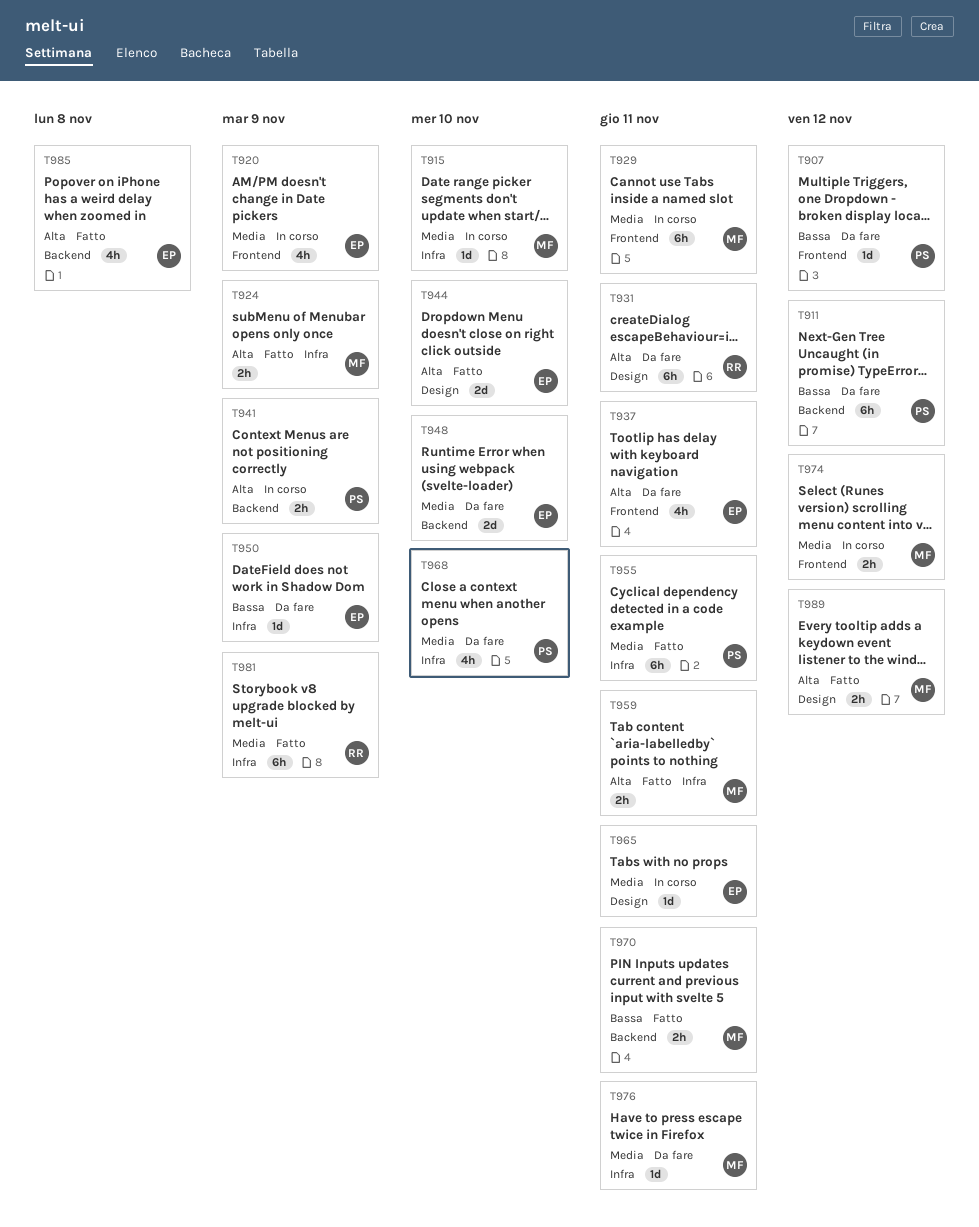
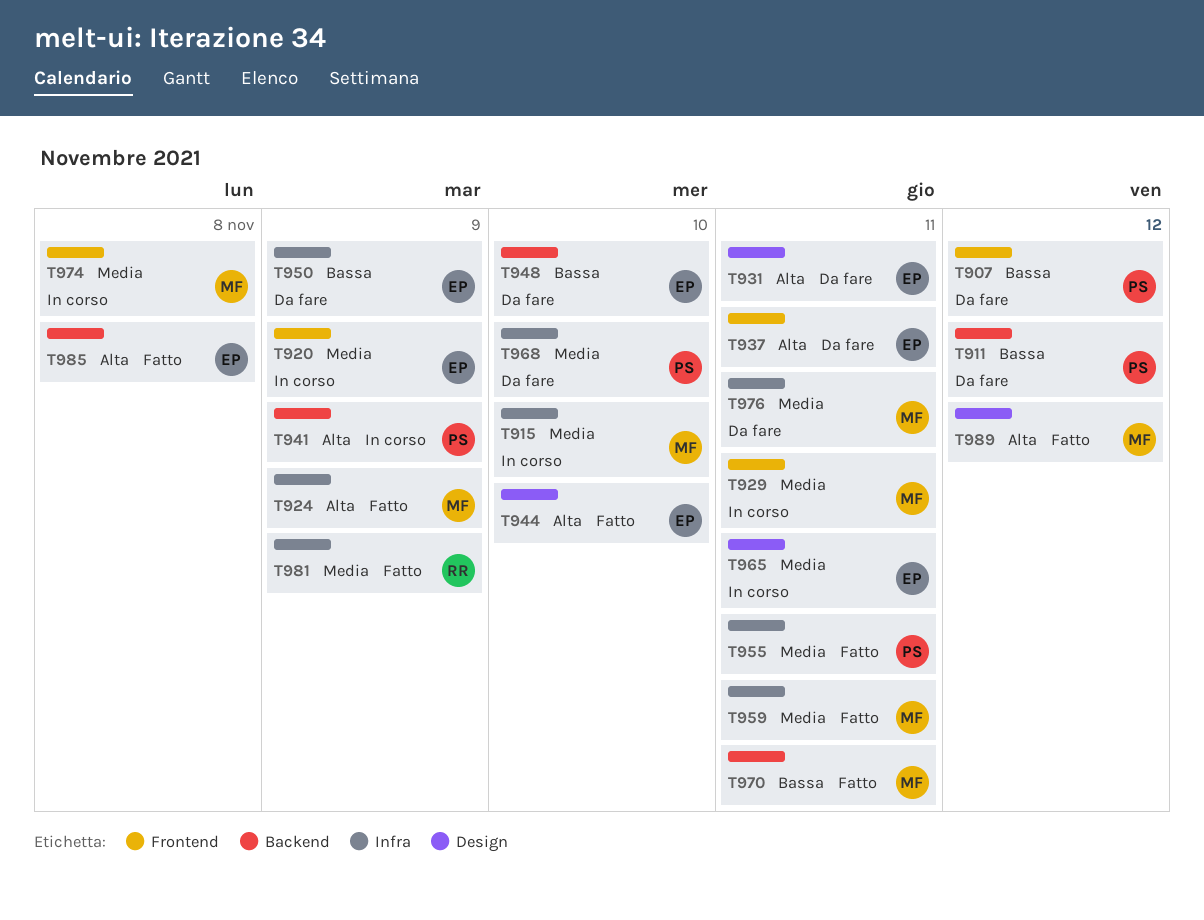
T931, owner: RR -> EP
T948, priority: Media -> Bassa
T959, priority: Alta -> Media
T974, due: Nov 12 -> Nov 8

